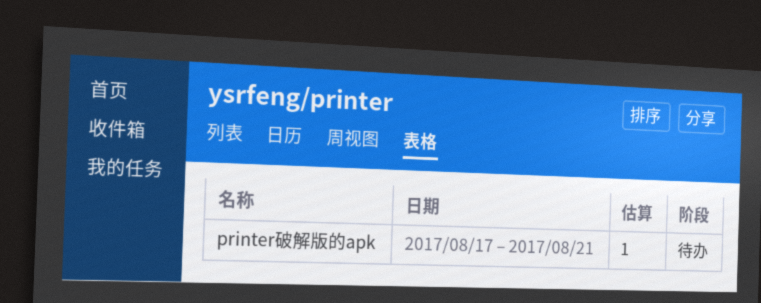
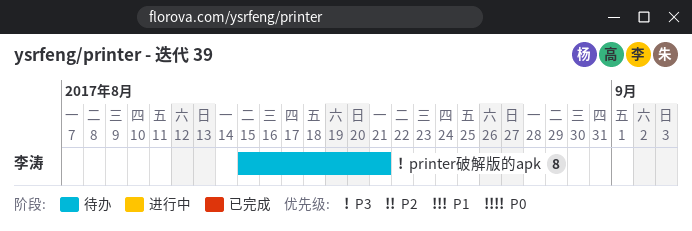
printer破解版的apk, estimate: 1 -> 8
printer破解版的apk, start: Aug 17 -> Aug 15

